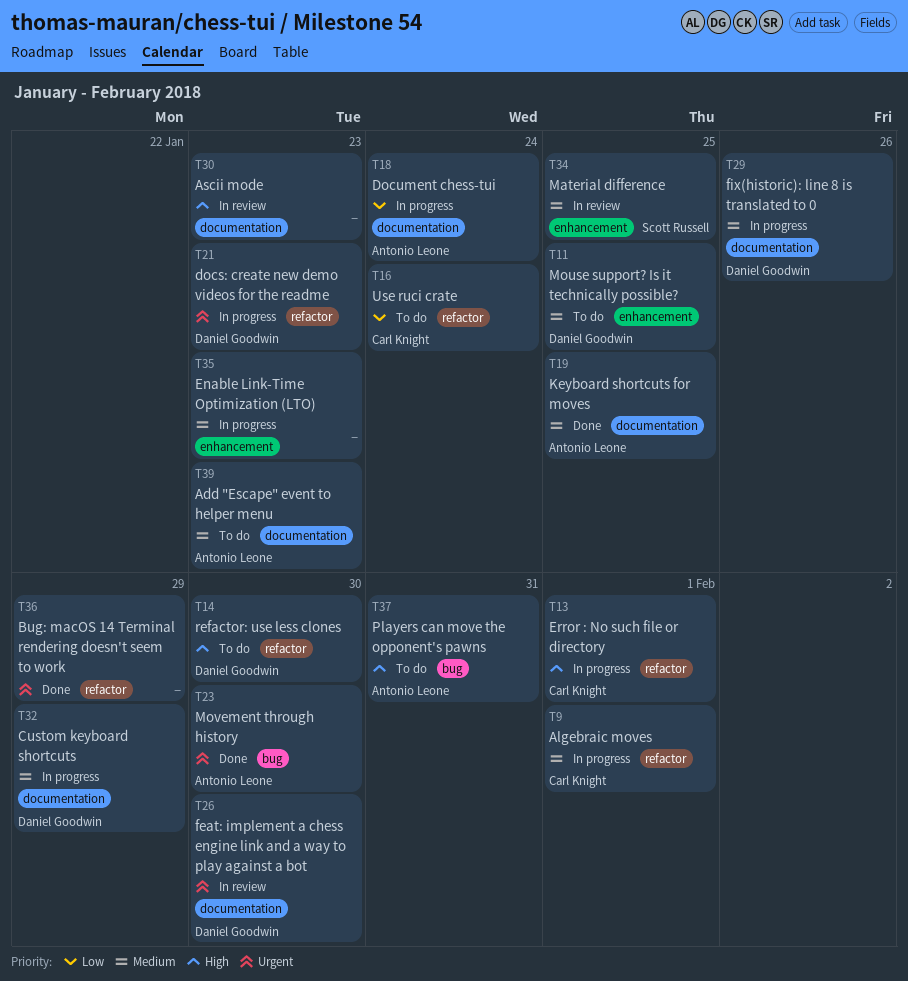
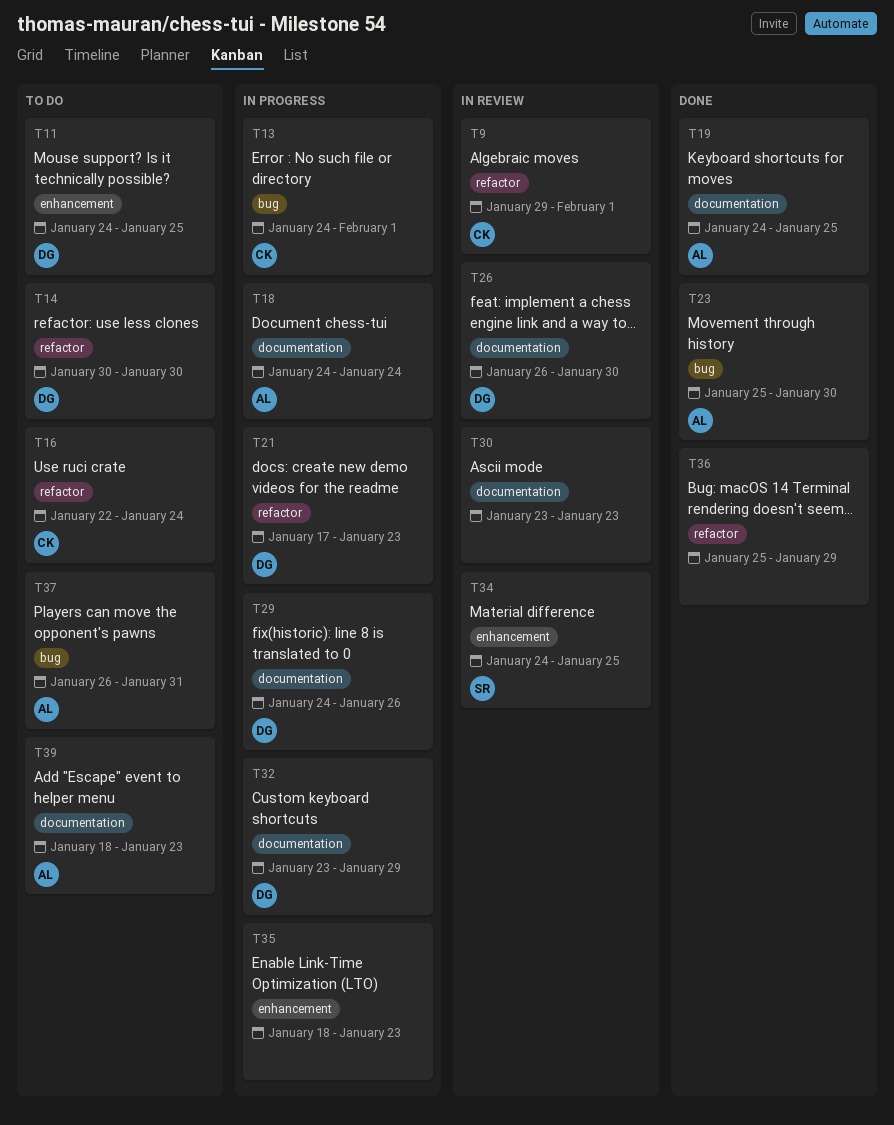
T9, status: In progress -> In review
T13, label: refactor -> bug

